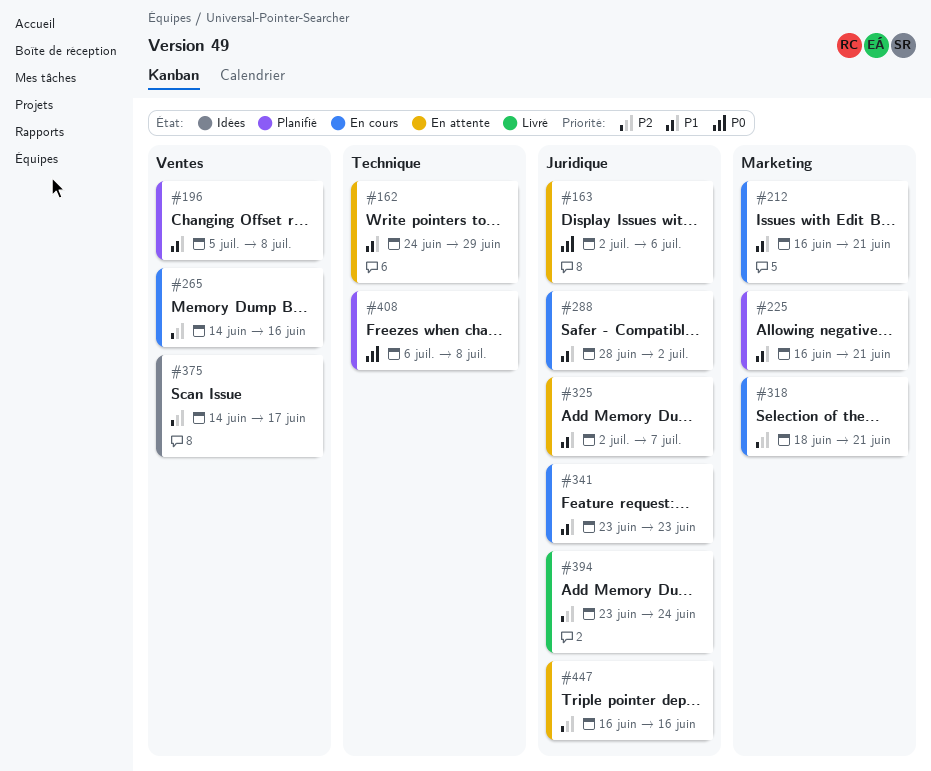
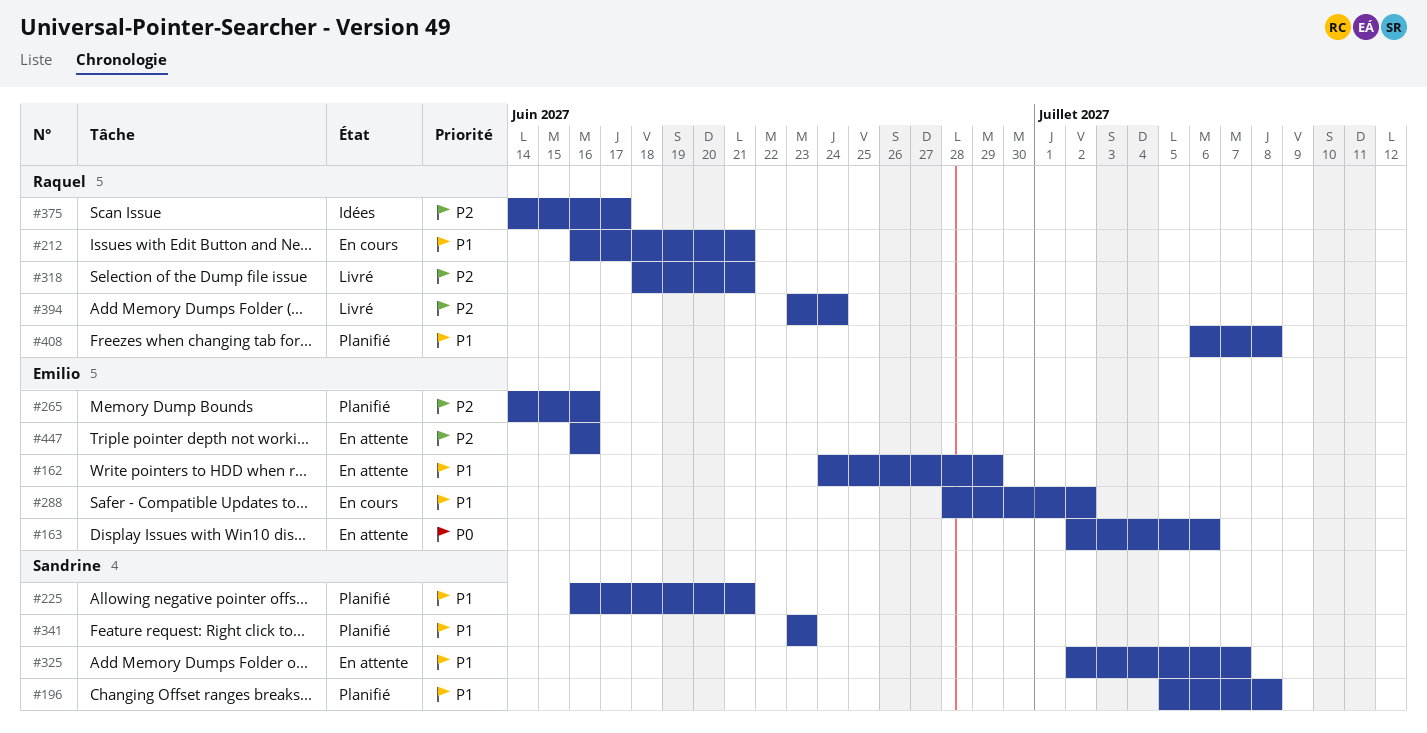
#265, status: En cours -> Planifié
#318, status: En cours -> Livré
#341, status: En cours -> Planifié
#408, priority: P0 -> P1

